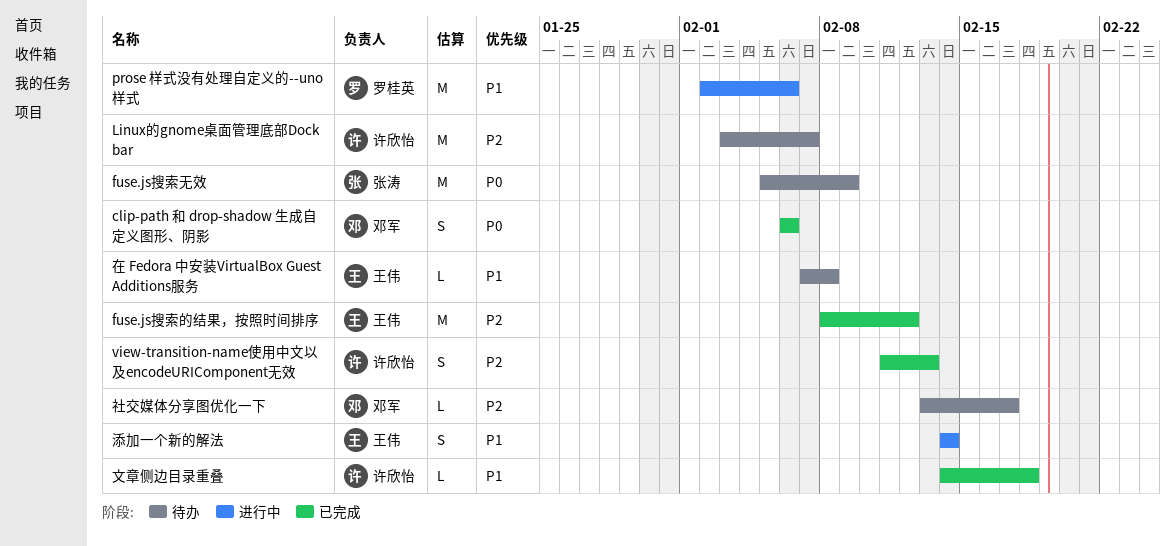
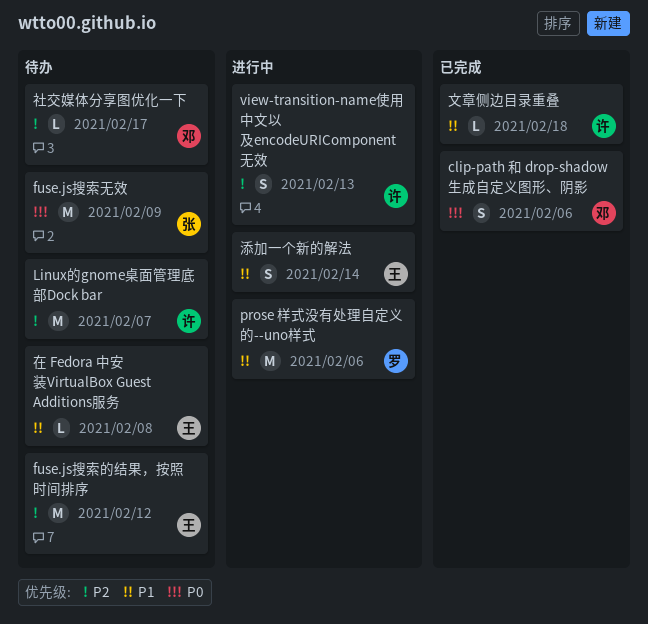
fuse.js搜索的结果，按照时间排序, status: 已完成 -> 待办
view-transition-name使用中文以及encodeURIComponent无效, status: 已完成 -> 进行中

